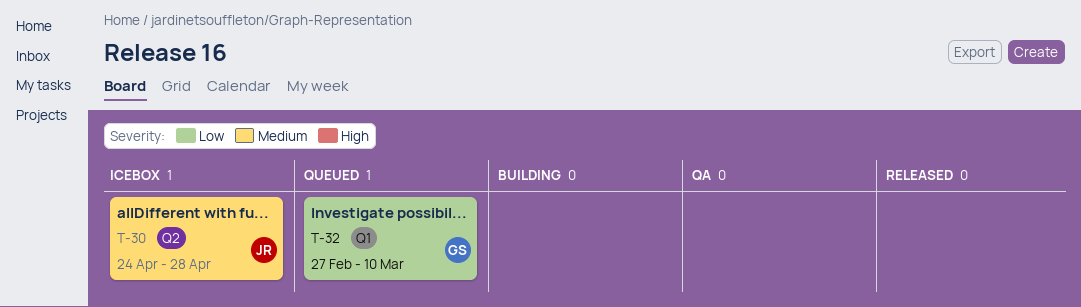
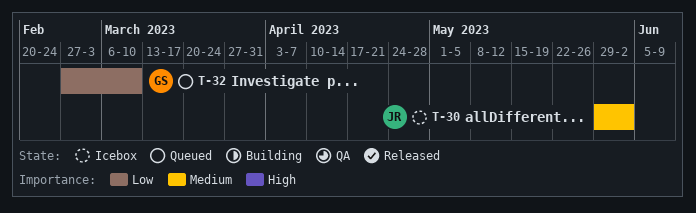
T-30, start: Apr 24 -> May 29
T-30, due: Apr 28 -> Jun 2

